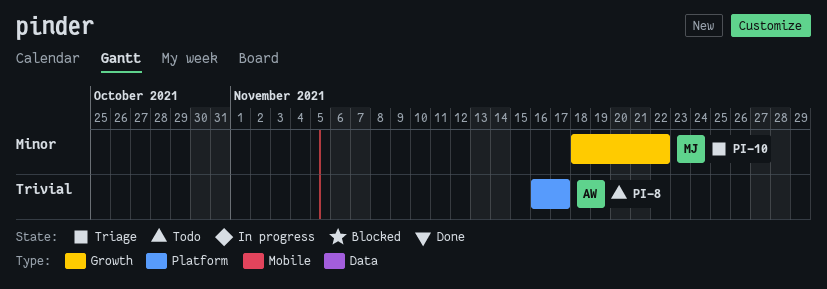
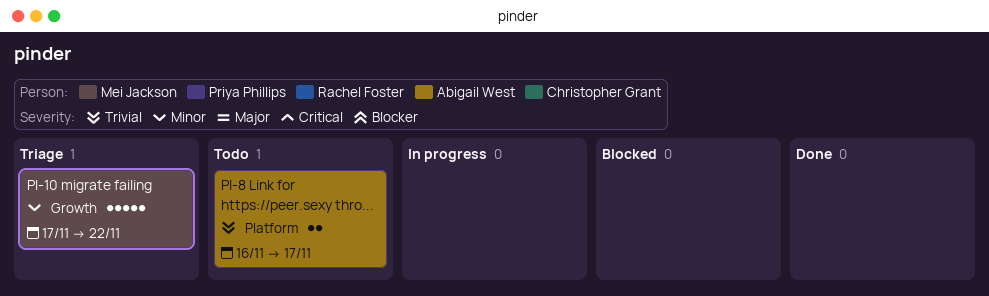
PI-10, start: Nov 18 -> Nov 17

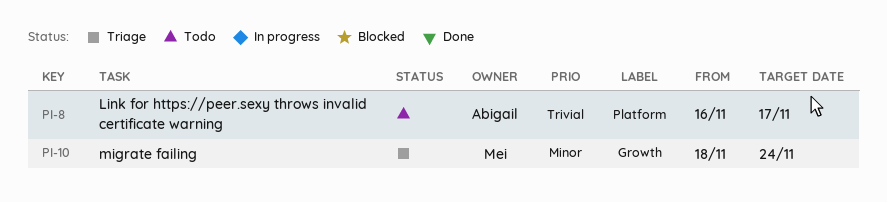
PI-10, start: Nov 17 -> Nov 18
PI-10, due: Nov 22 -> Nov 24

